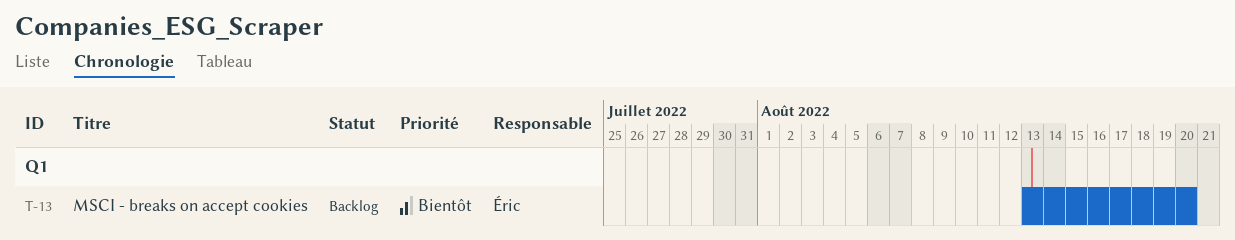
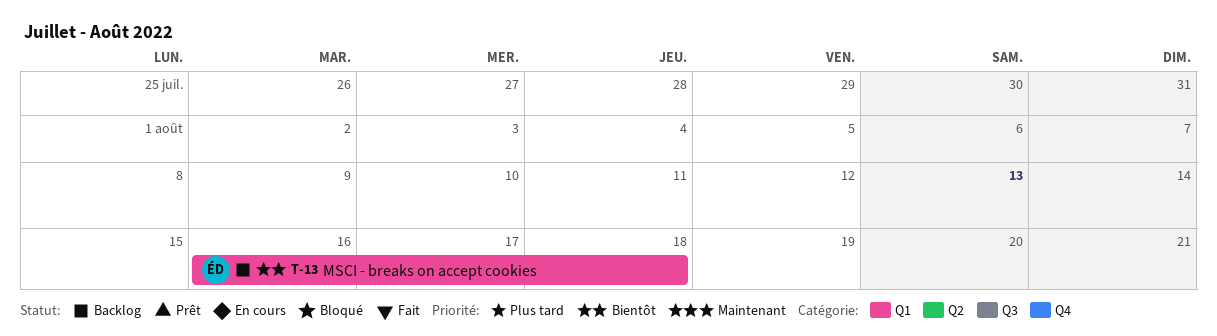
T-13, start: Aug 13 -> Aug 16
T-13, due: Aug 20 -> Aug 18

